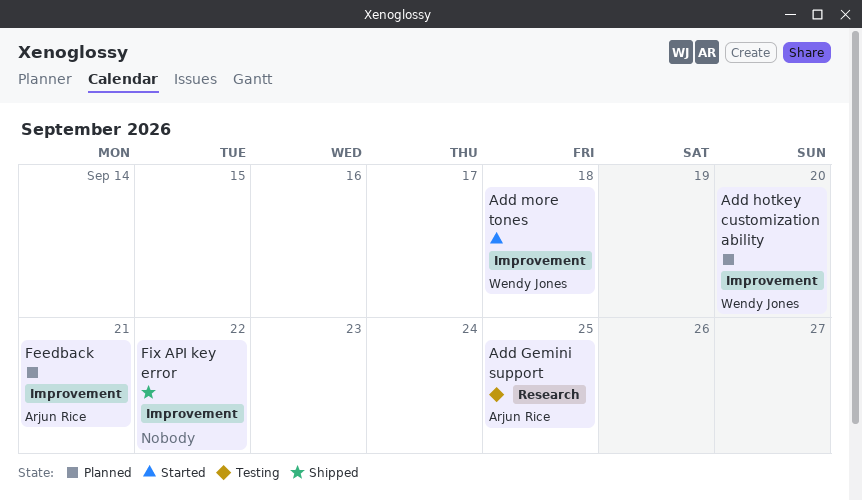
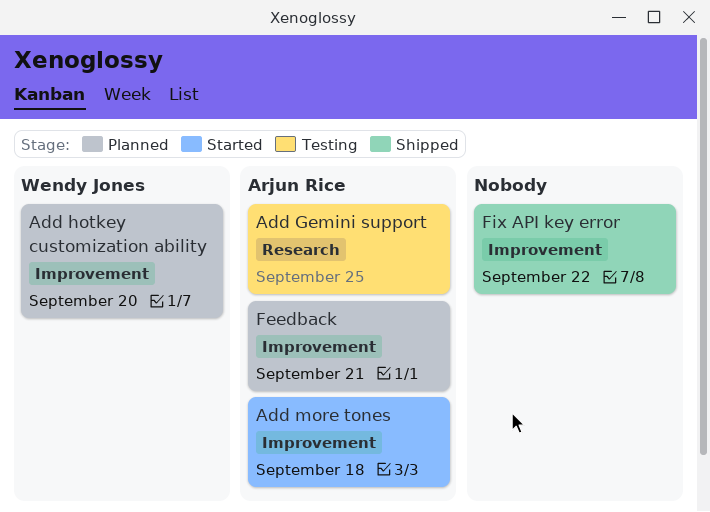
Add more tones, owner: Wendy Jones -> Arjun Rice

